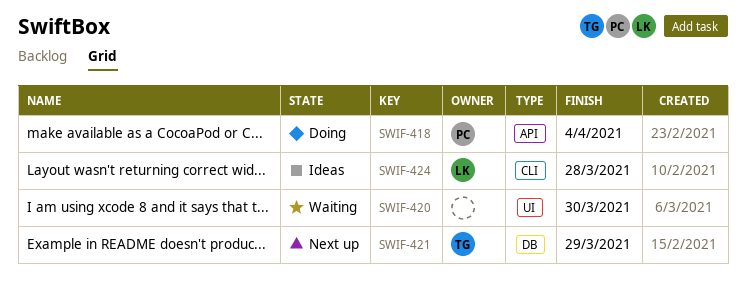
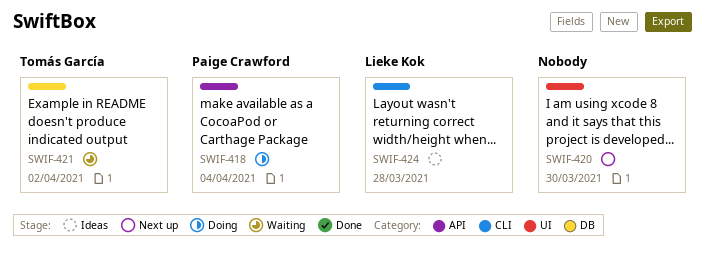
SWIF-420, status: Waiting -> Next up
SWIF-421, status: Next up -> Waiting
SWIF-421, due: Mar 29 -> Apr 2

